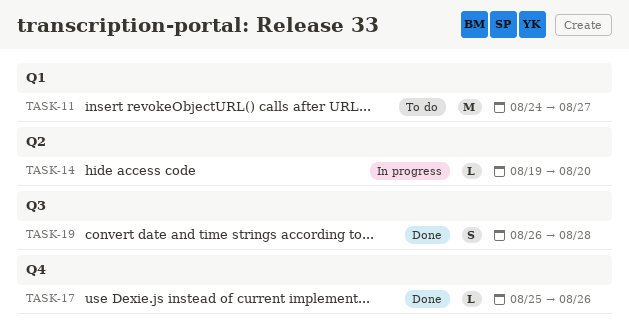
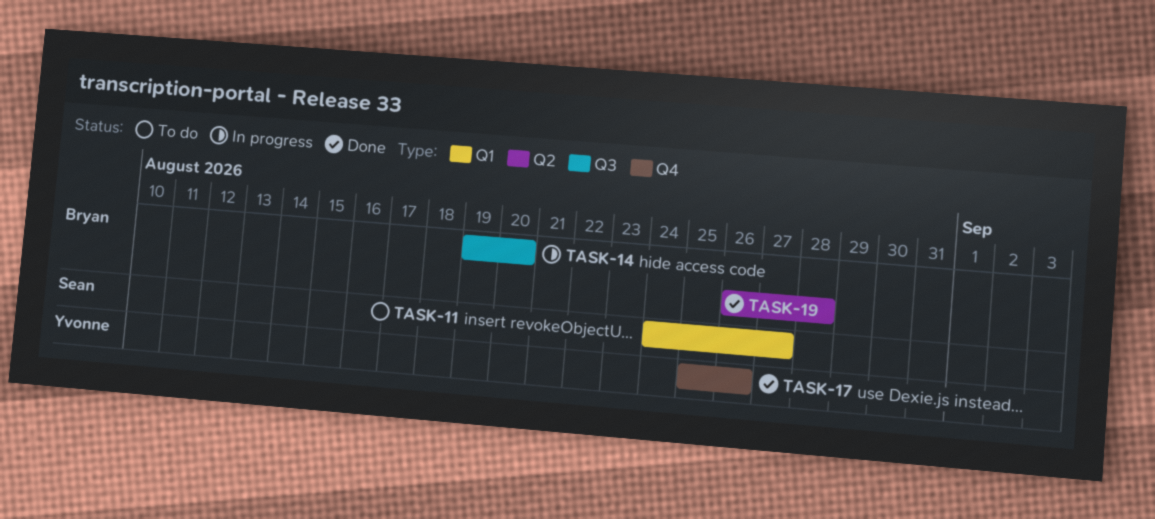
TASK-14, label: Q2 -> Q3
TASK-19, label: Q3 -> Q2

